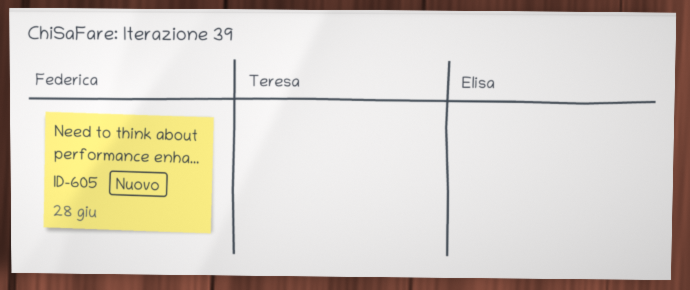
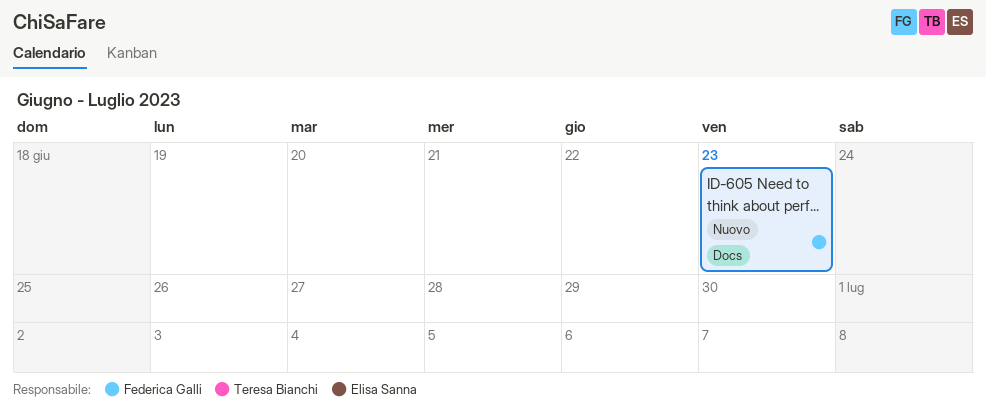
ID-605, due: Jun 28 -> Jun 23

